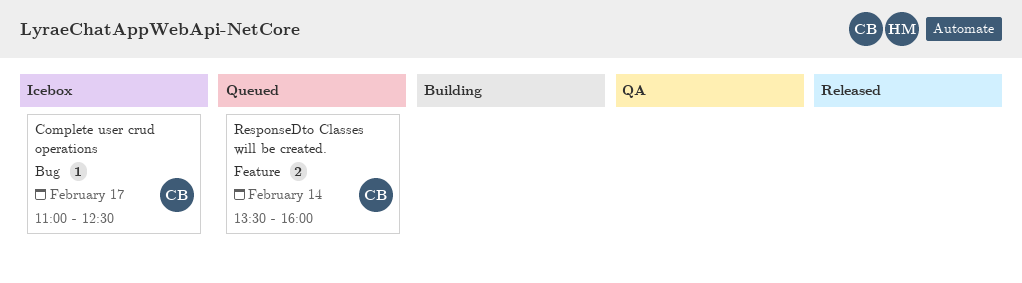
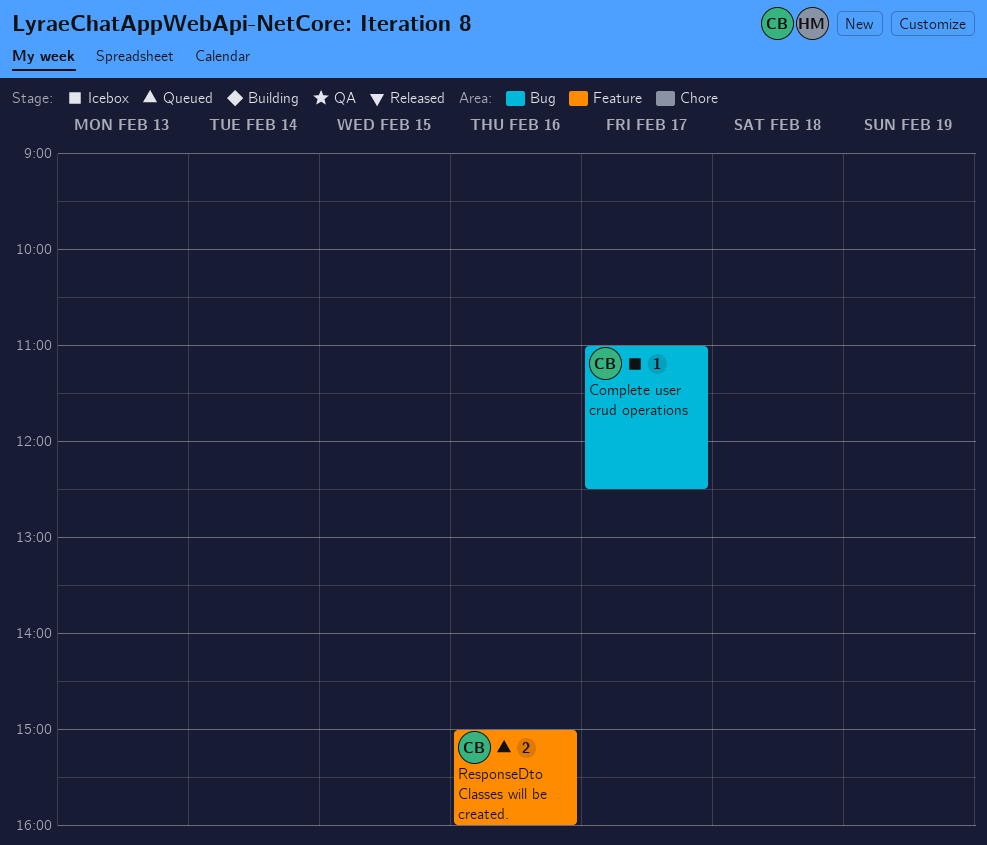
ResponseDto Classes will be created., day: Feb 14 -> Feb 16
ResponseDto Classes will be created., begins: 13:30 -> 15:00

